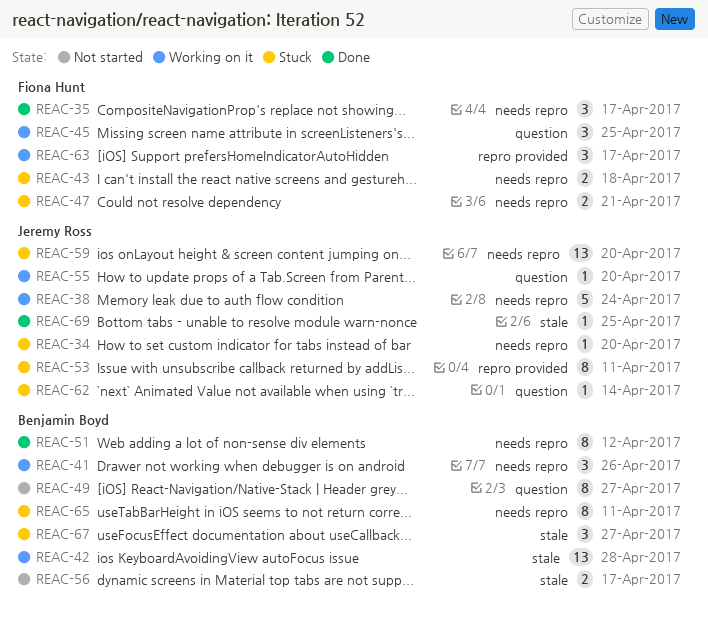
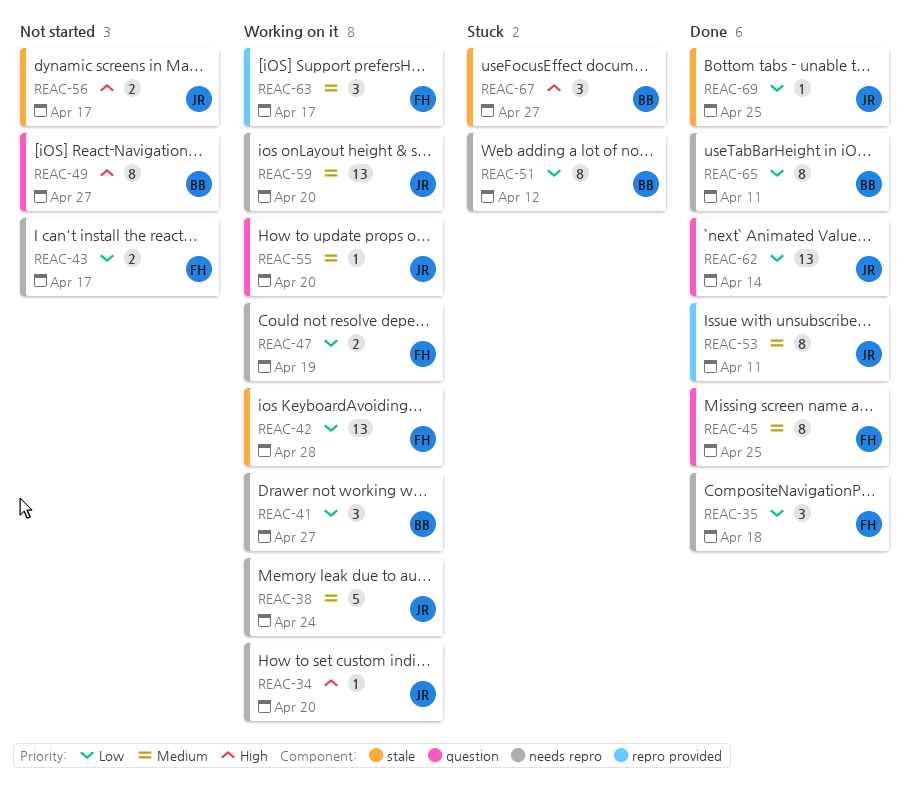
REAC-34, status: Stuck -> Working on it
REAC-35, due: Apr 17 -> Apr 18
REAC-41, due: Apr 26 -> Apr 27
REAC-42, owner: Benjamin Boyd -> Fiona Hunt
REAC-43, status: Stuck -> Not started
REAC-43, due: Apr 18 -> Apr 17
REAC-45, status: Working on it -> Done
REAC-45, estimate: 3 -> 8
REAC-47, status: Stuck -> Working on it
REAC-47, due: Apr 21 -> Apr 19
REAC-51, status: Done -> Stuck
REAC-53, status: Stuck -> Done
REAC-56, owner: Benjamin Boyd -> Jeremy Ross
REAC-59, status: Stuck -> Working on it
REAC-62, status: Stuck -> Done
REAC-62, estimate: 1 -> 13
REAC-65, status: Stuck -> Done

